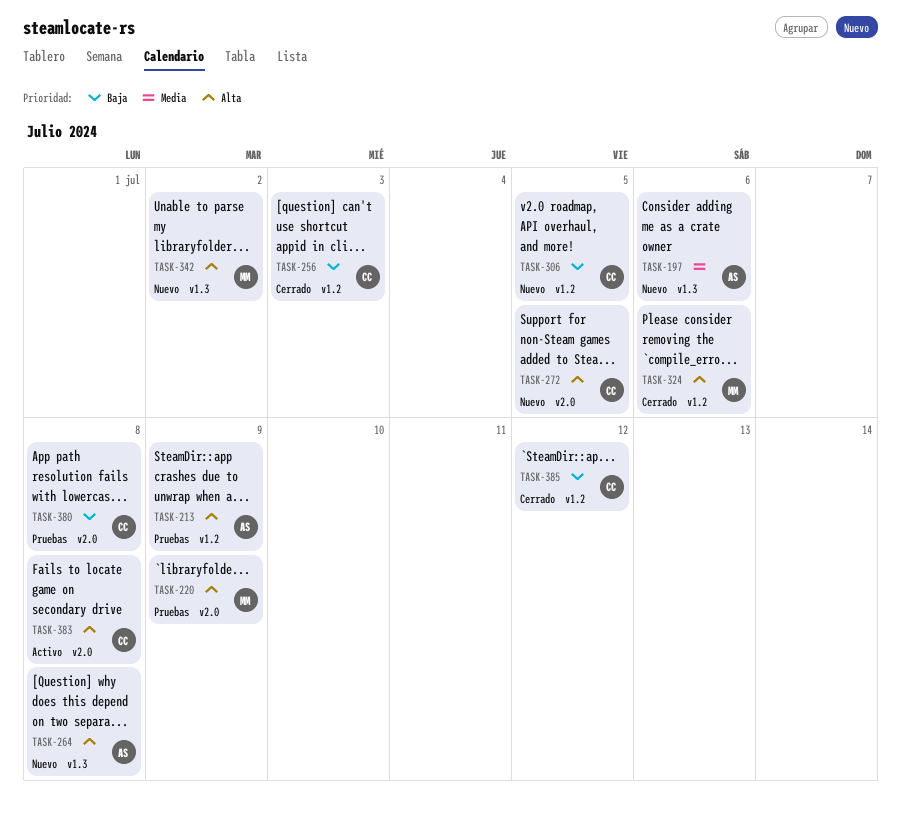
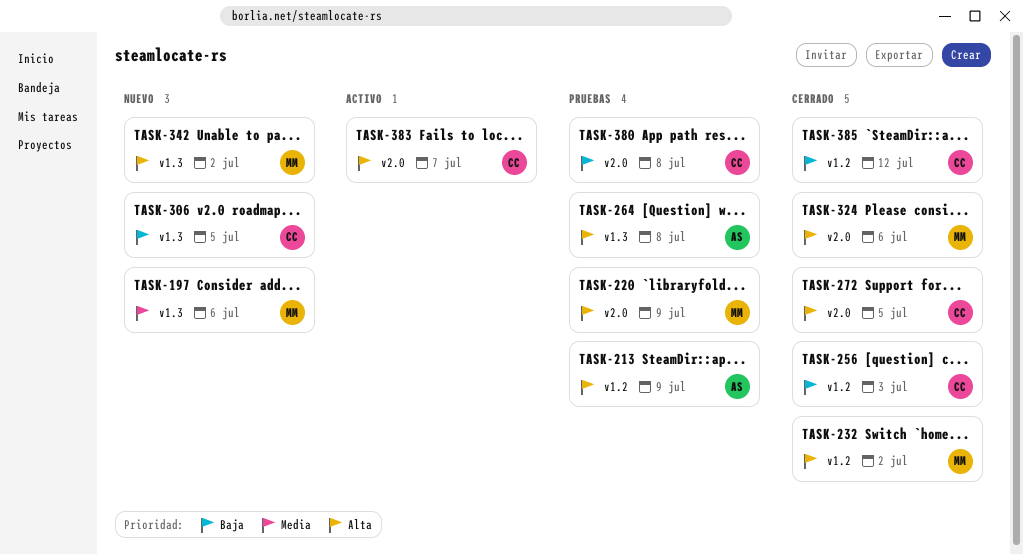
TASK-197, owner: AS -> MM
TASK-232: none -> present
TASK-264, status: Nuevo -> Pruebas
TASK-272, status: Nuevo -> Cerrado
TASK-306, label: v1.2 -> v1.3
TASK-324, label: v1.2 -> v2.0
TASK-383, due: Jul 8 -> Jul 7

